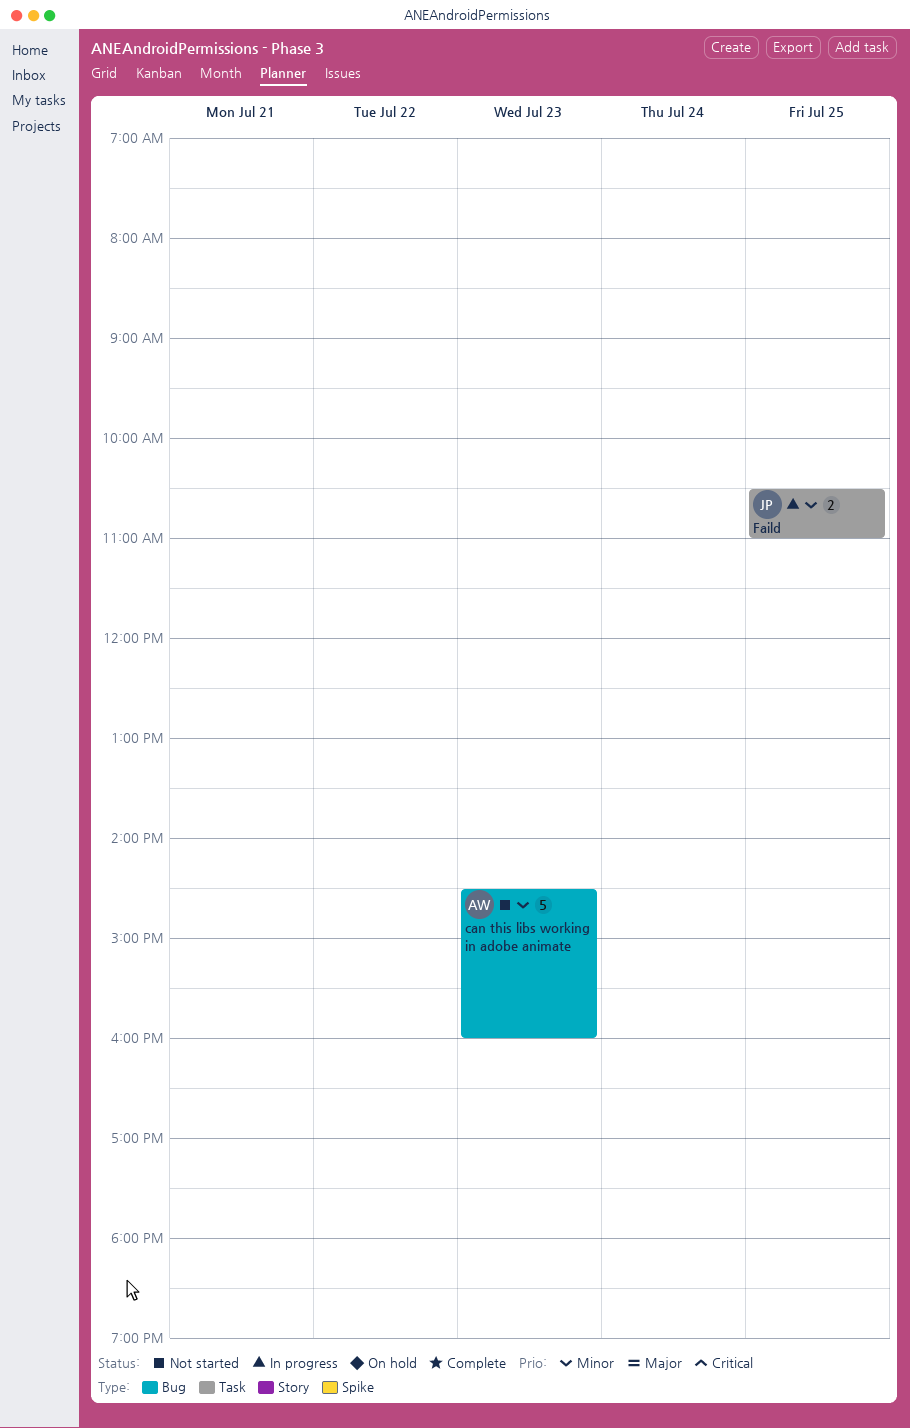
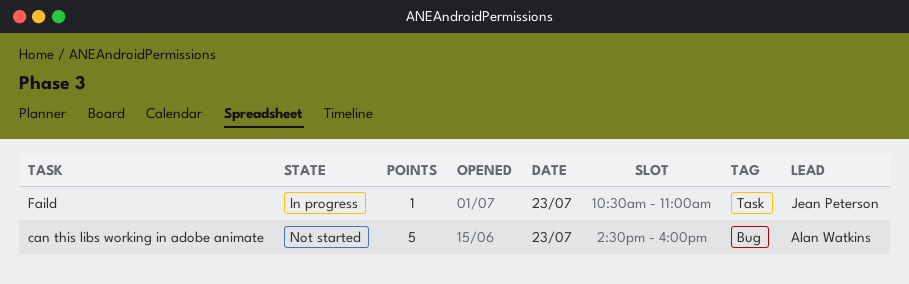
Faild, estimate: 2 -> 1
Faild, day: Jul 25 -> Jul 23

